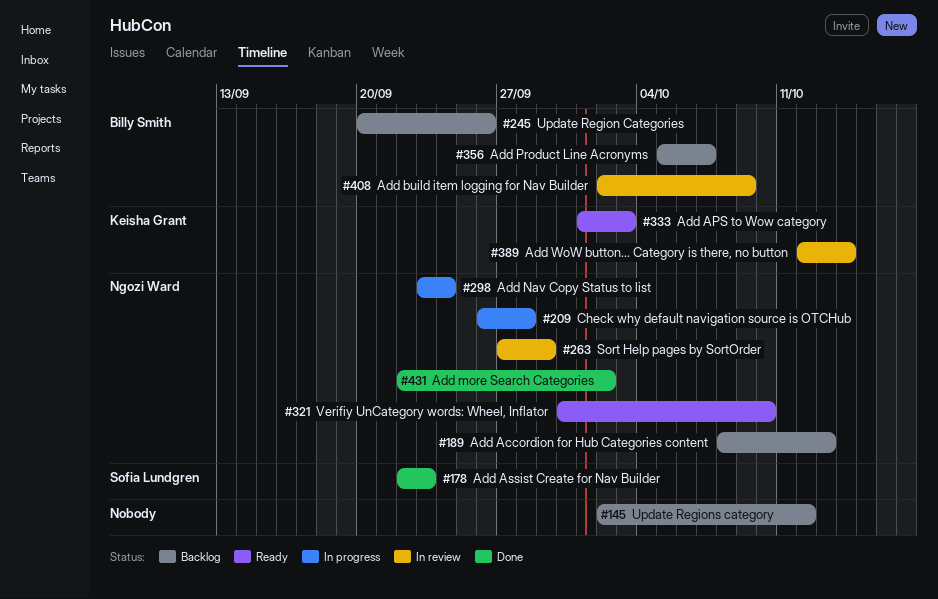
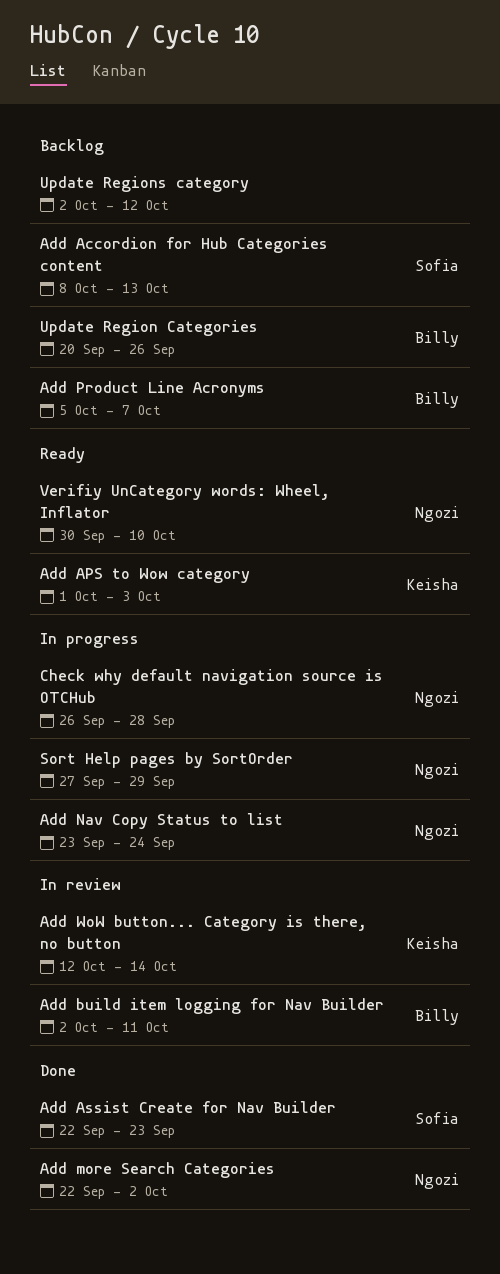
Add Accordion for Hub Categories content, owner: Ngozi Ward -> Sofia Lundgren
Add build item logging for Nav Builder, due: Oct 9 -> Oct 11
Sort Help pages by SortOrder, status: In review -> In progress

